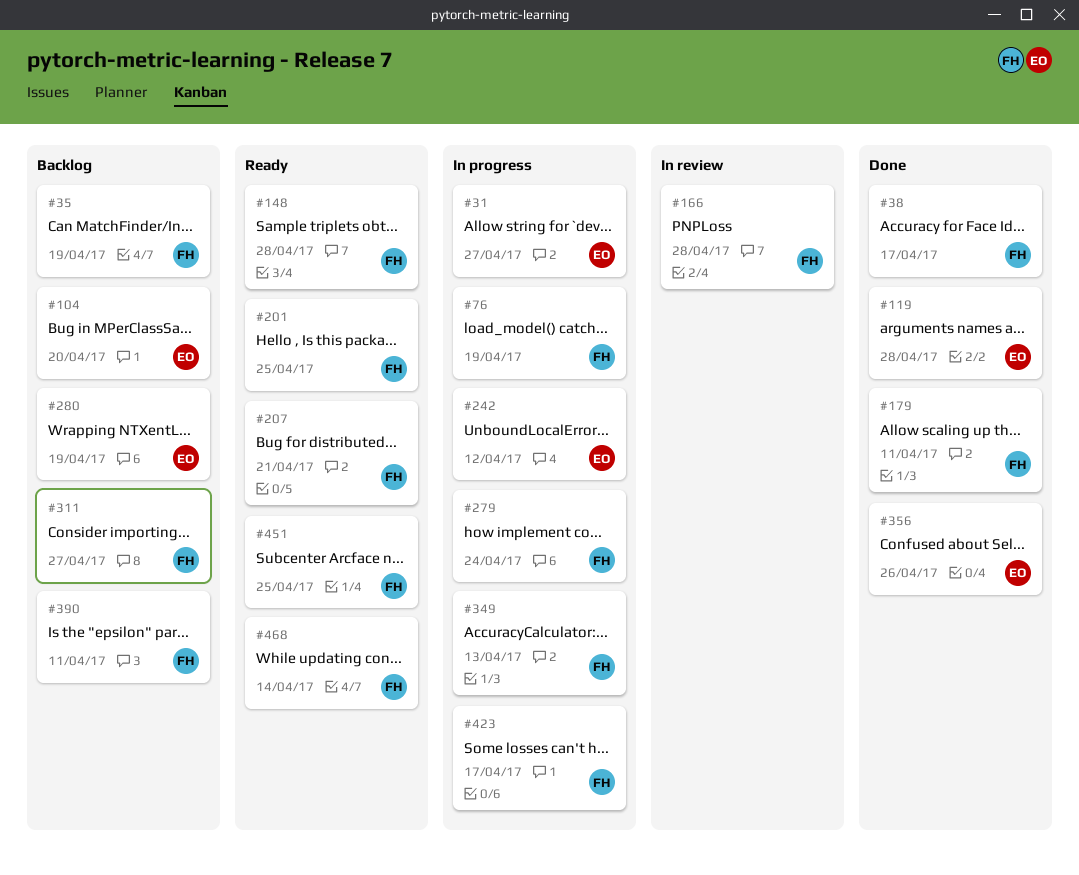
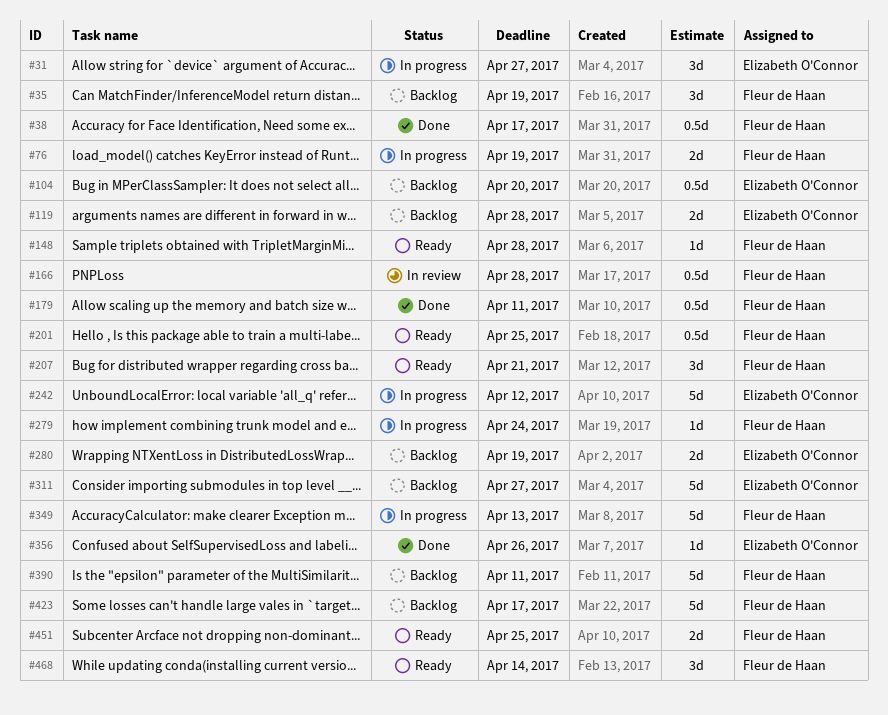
#119, status: Done -> Backlog
#311, owner: Fleur de Haan -> Elizabeth O'Connor
#423, status: In progress -> Backlog

